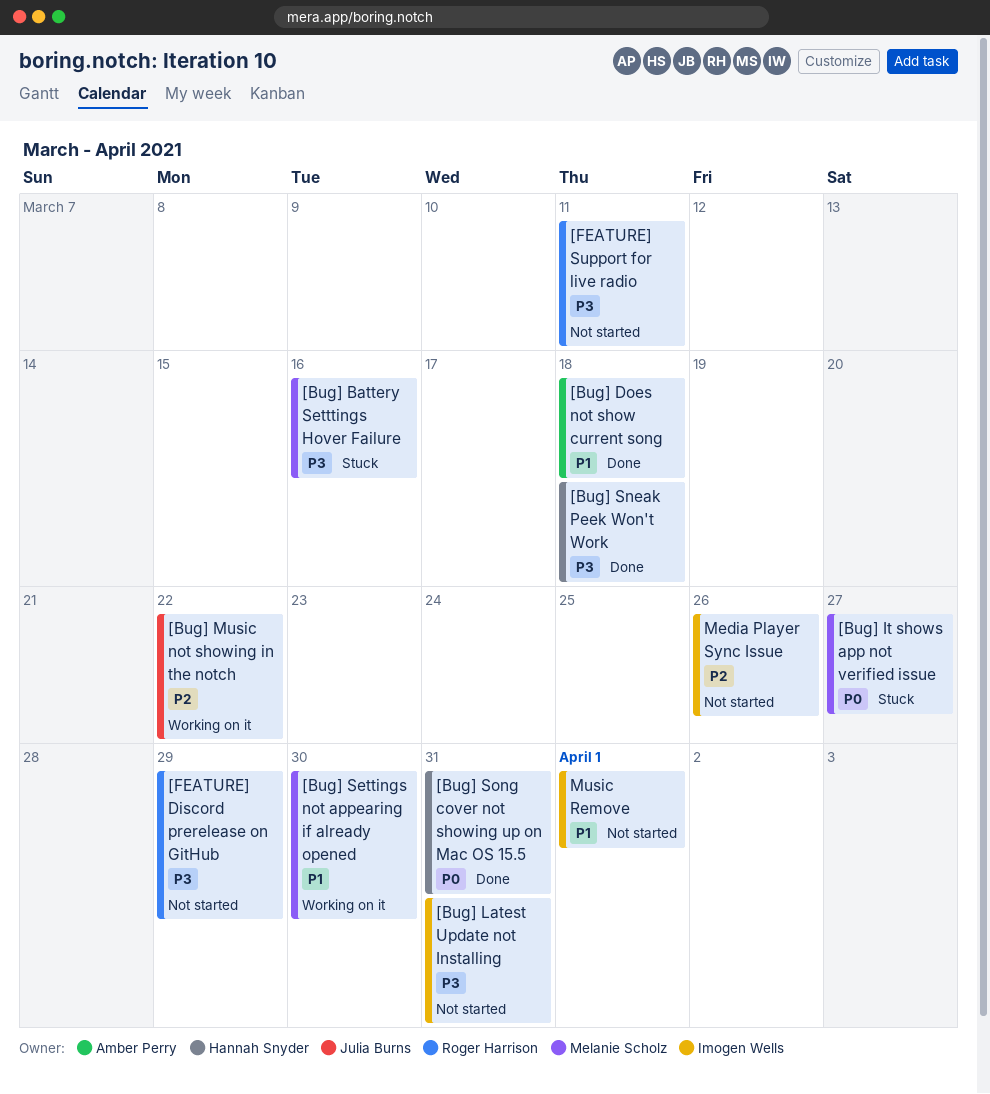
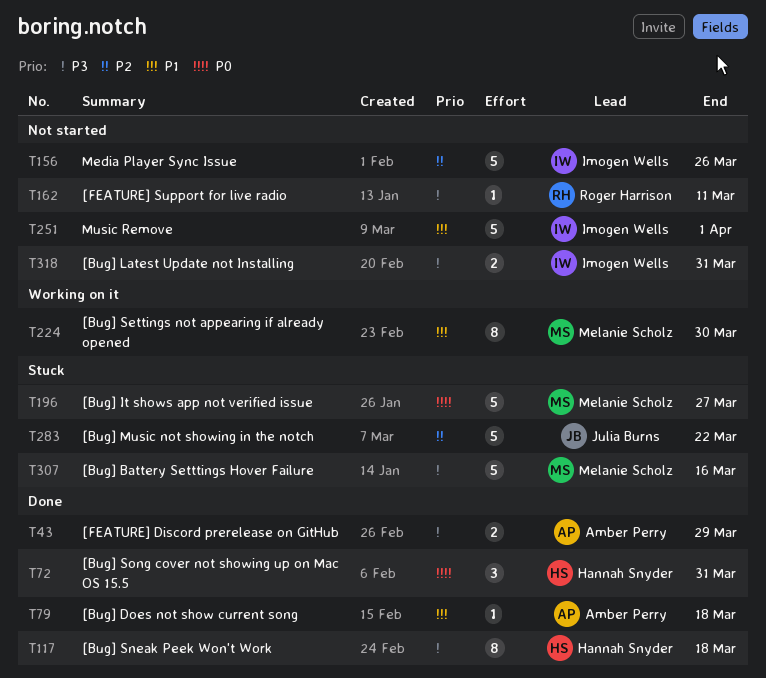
[Bug] Music not showing in the notch, status: Working on it -> Stuck
[FEATURE] Discord prerelease on GitHub, status: Not started -> Done
[FEATURE] Discord prerelease on GitHub, owner: Roger Harrison -> Amber Perry

